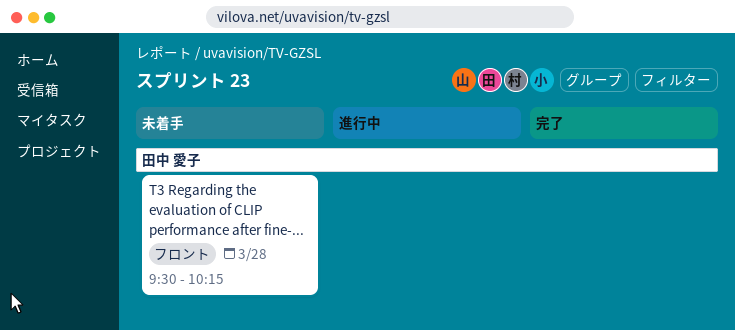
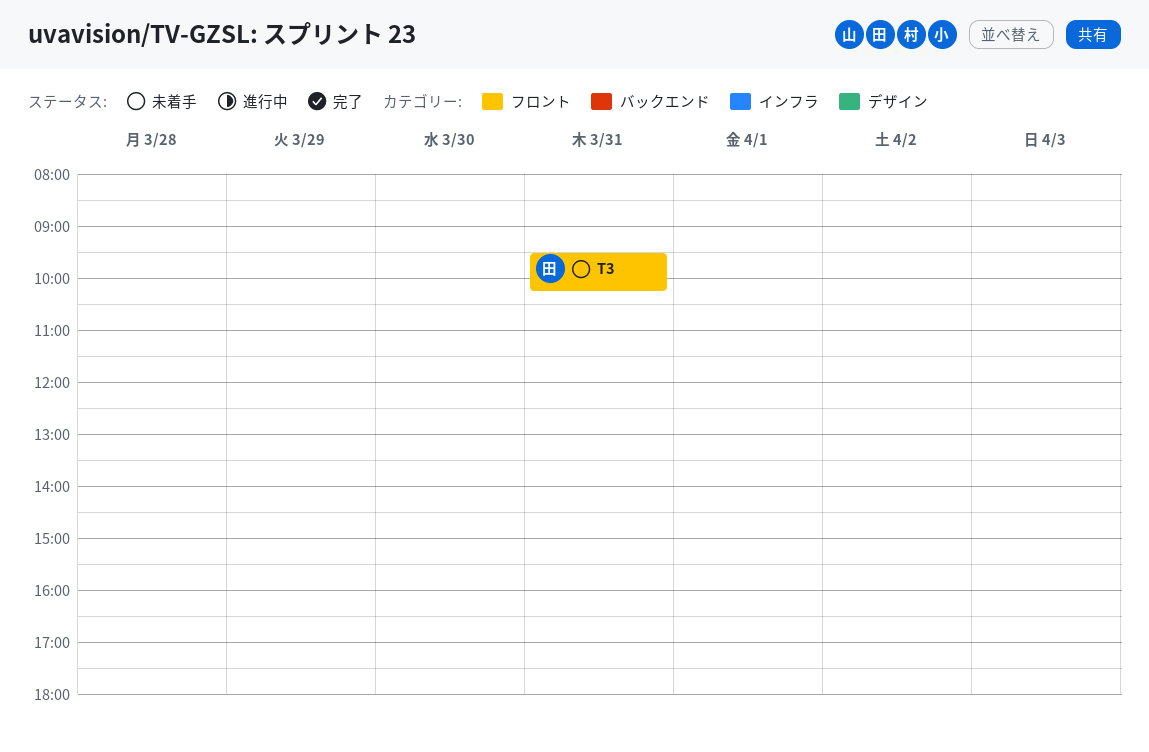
T3, day: Mar 28 -> Mar 31

